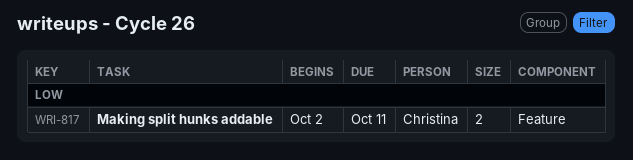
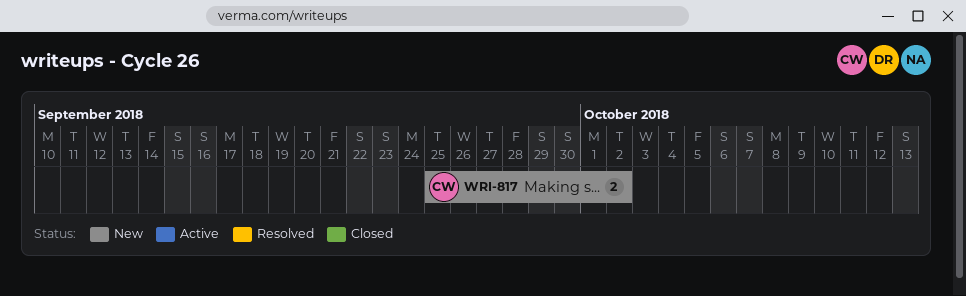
WRI-817, start: Oct 2 -> Sep 25
WRI-817, due: Oct 11 -> Oct 2

